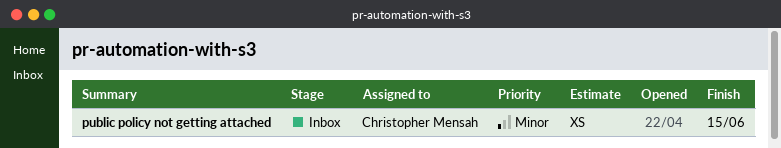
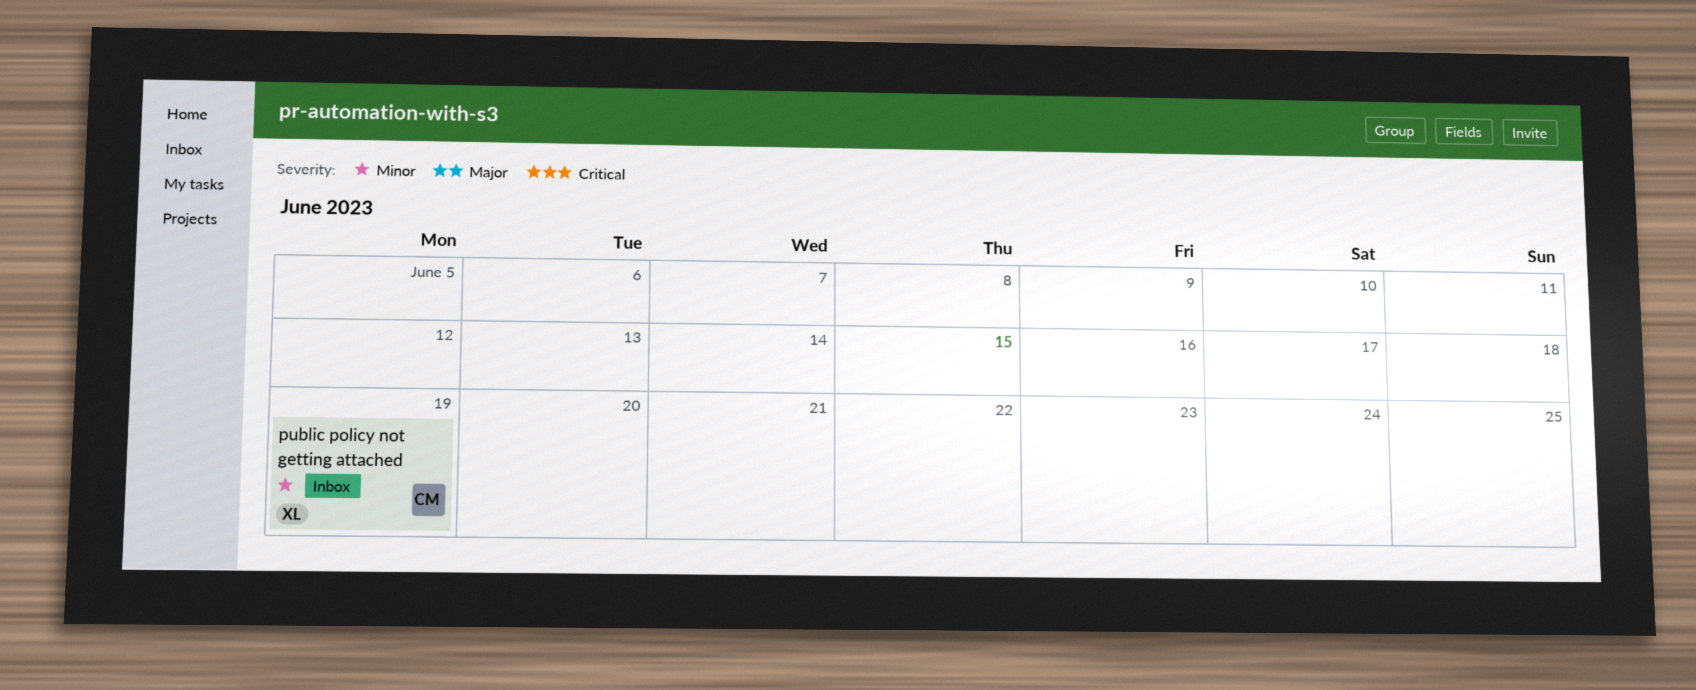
public policy not getting attached, estimate: XS -> XL
public policy not getting attached, due: Jun 15 -> Jun 19

